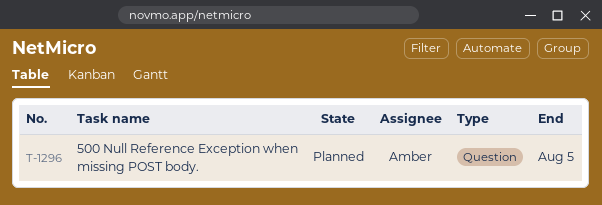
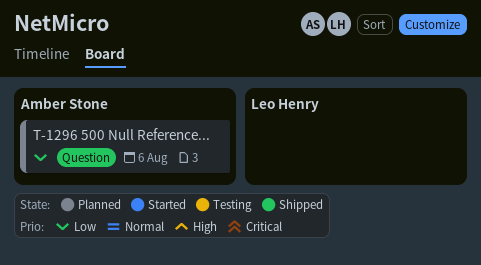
T-1296, due: Aug 5 -> Aug 6

